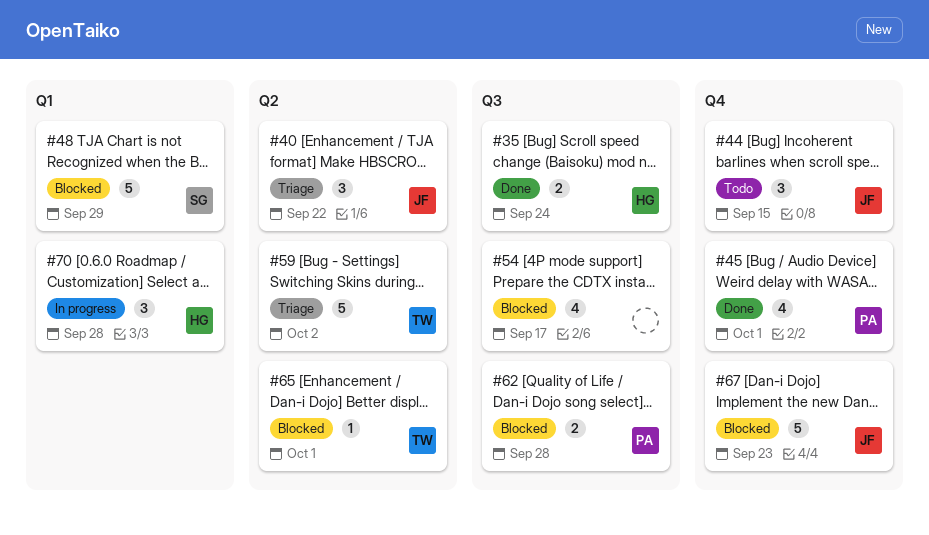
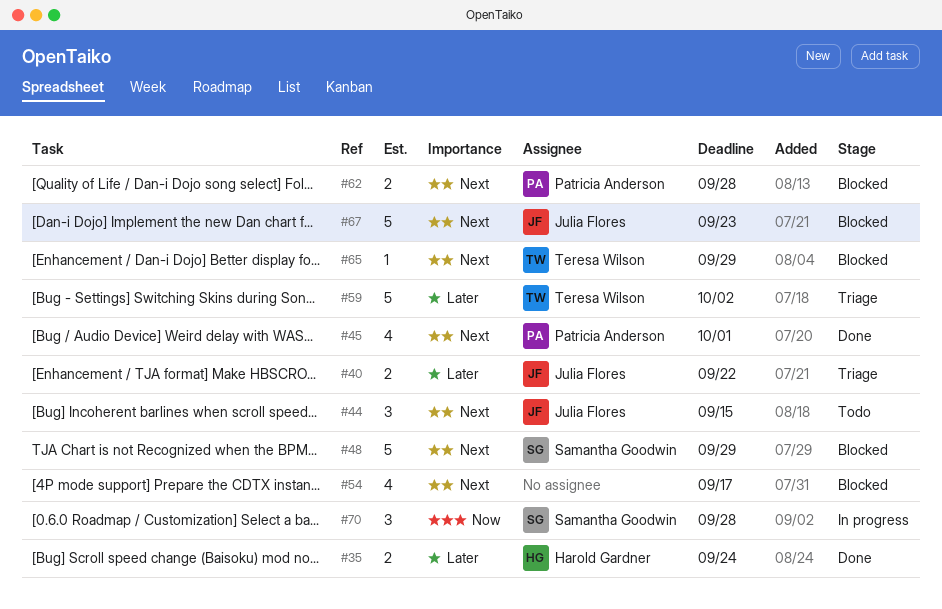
#40, estimate: 3 -> 2
#65, due: Oct 1 -> Sep 29
#70, owner: Harold Gardner -> Samantha Goodwin

